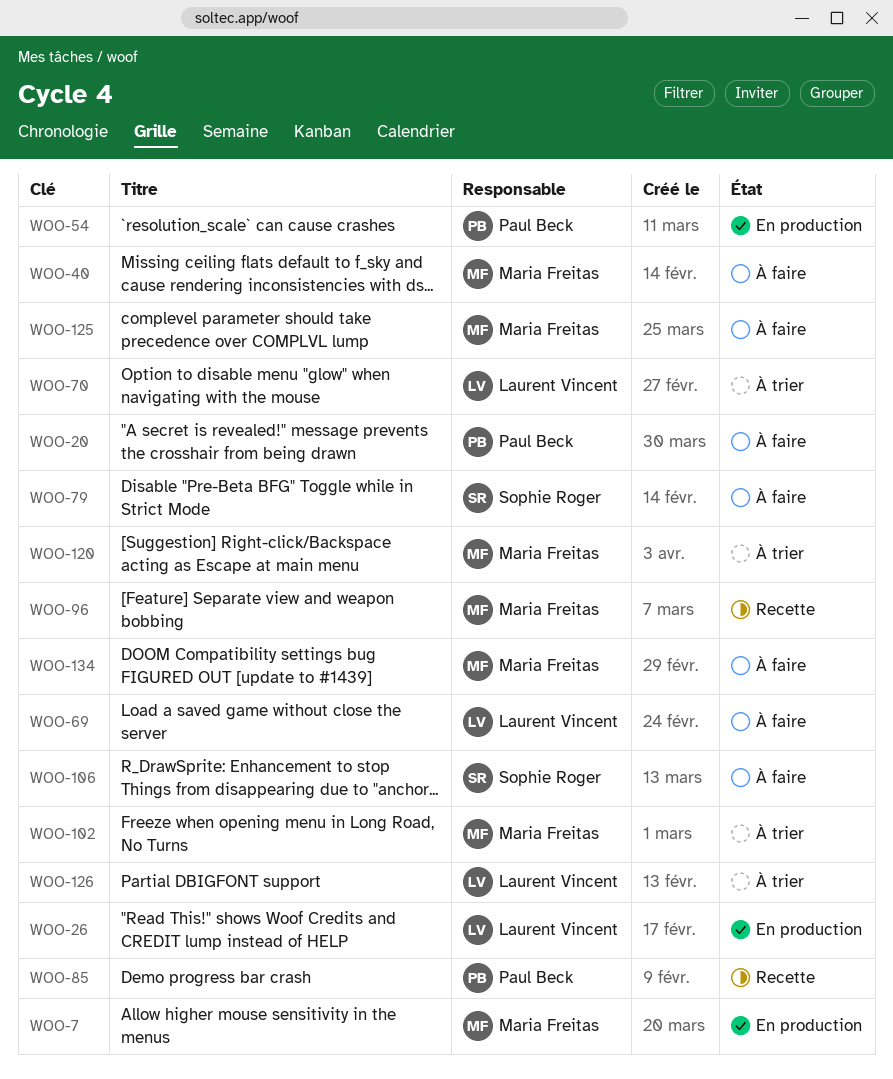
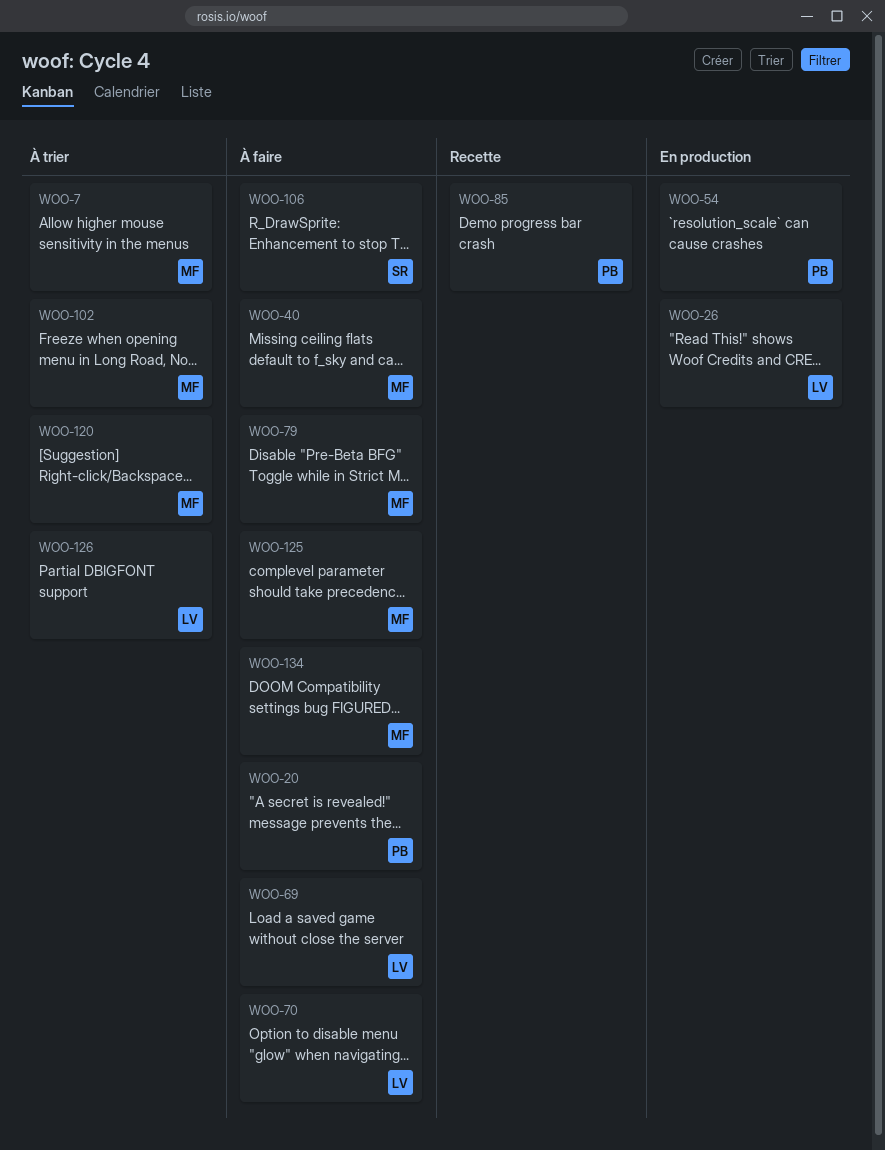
WOO-7, status: En production -> À trier
WOO-70, status: À trier -> À faire
WOO-79, owner: Sophie Roger -> Maria Freitas
WOO-96: present -> none

